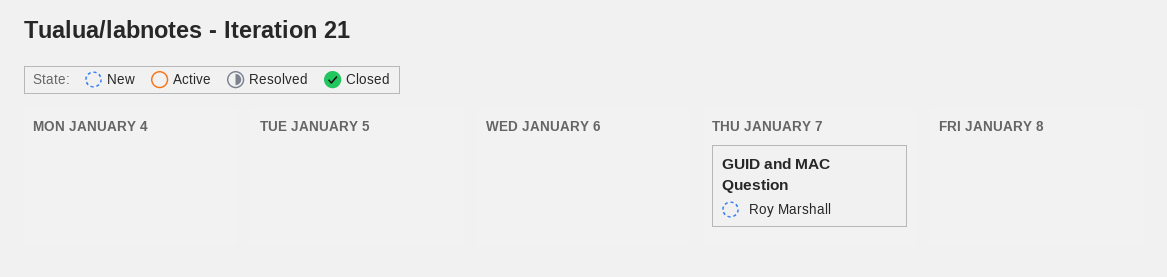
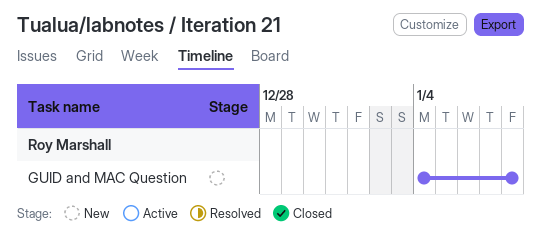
GUID and MAC Question, due: Jan 7 -> Jan 8

